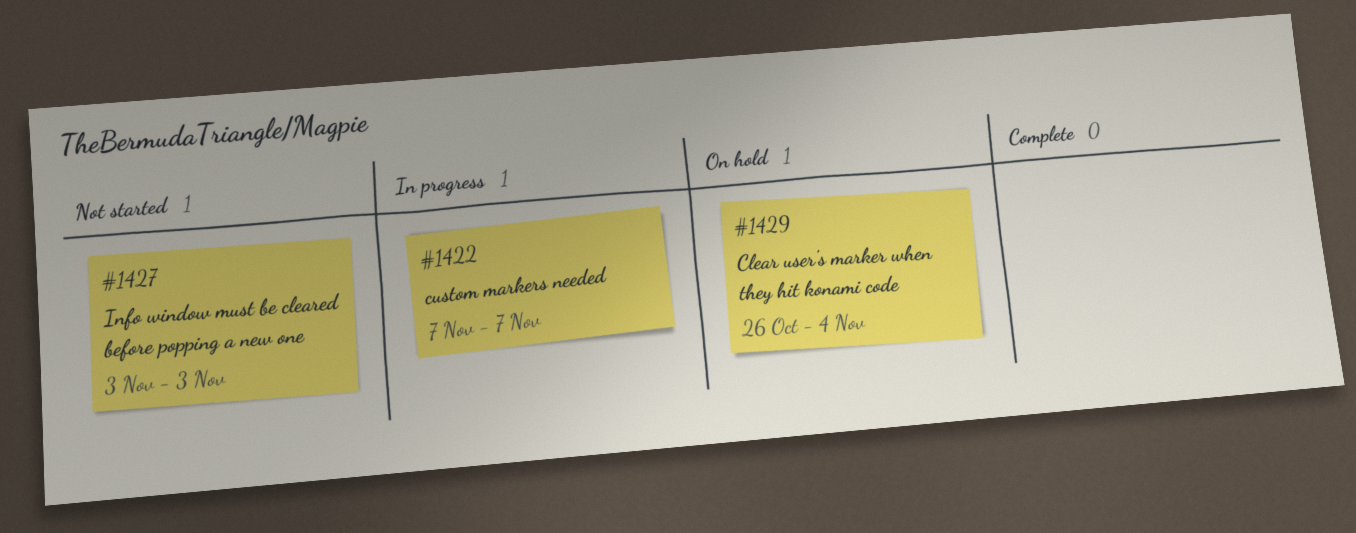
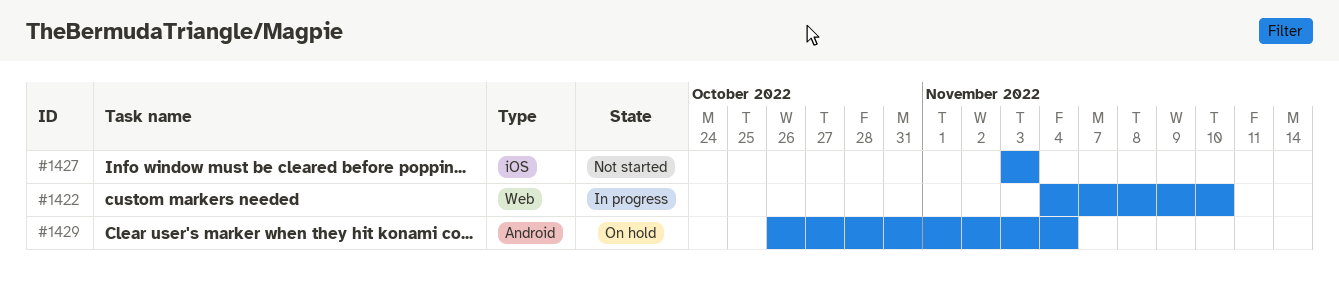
#1422, start: Nov 7 -> Nov 4
#1422, due: Nov 7 -> Nov 10

